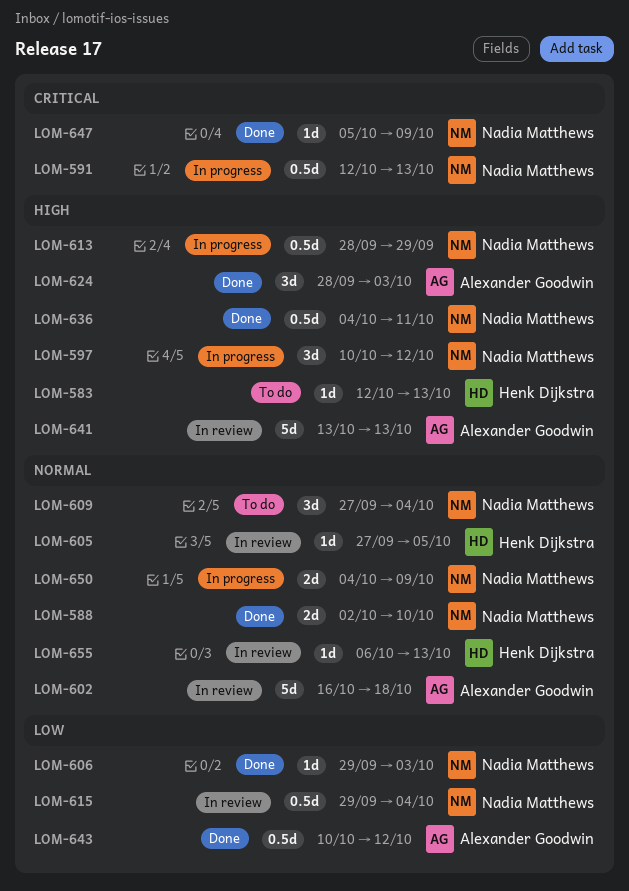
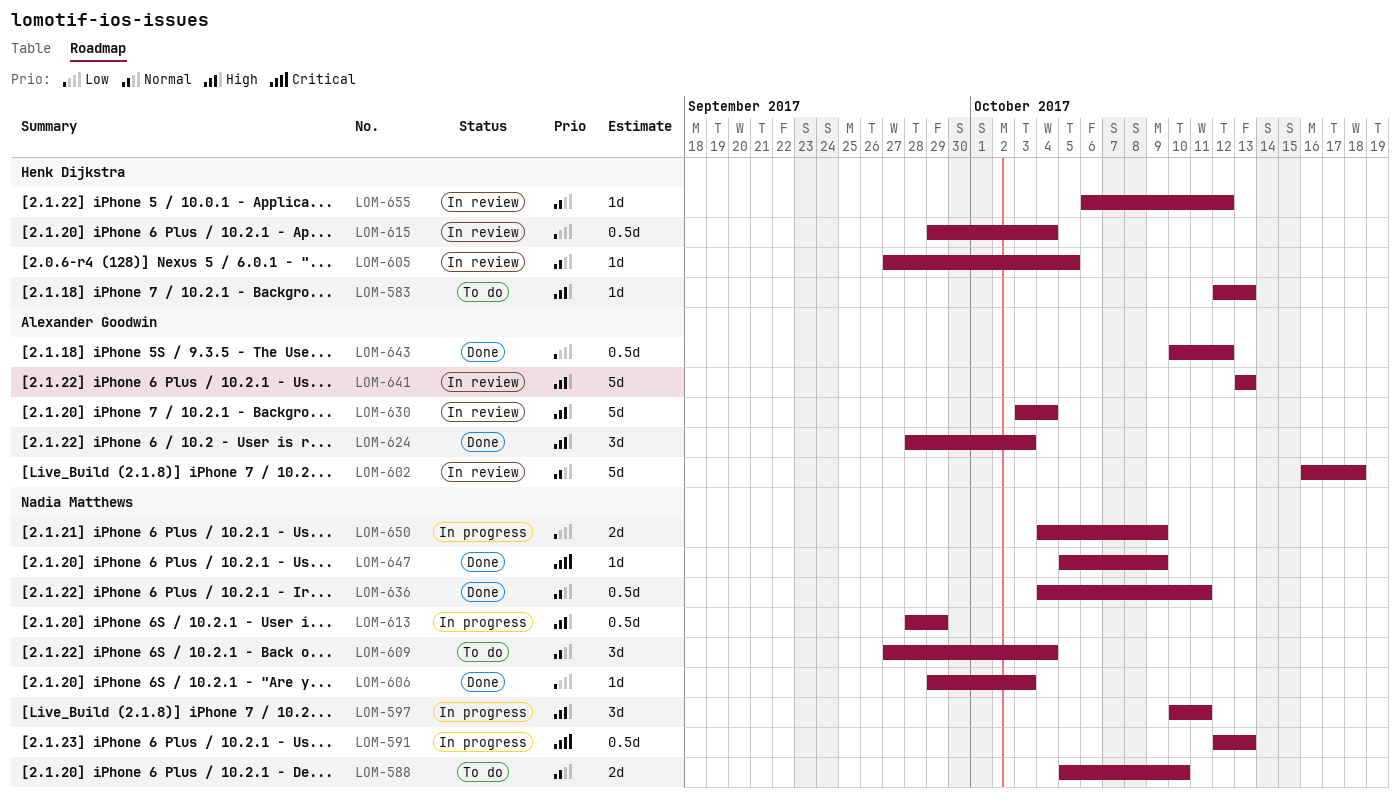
LOM-588, status: Done -> To do
LOM-588, start: Oct 2 -> Oct 5
LOM-597, due: Oct 12 -> Oct 11
LOM-615, owner: Nadia Matthews -> Henk Dijkstra
LOM-630: none -> present
LOM-636, priority: High -> Normal
LOM-650, priority: Normal -> Low
LOM-655, due: Oct 13 -> Oct 12

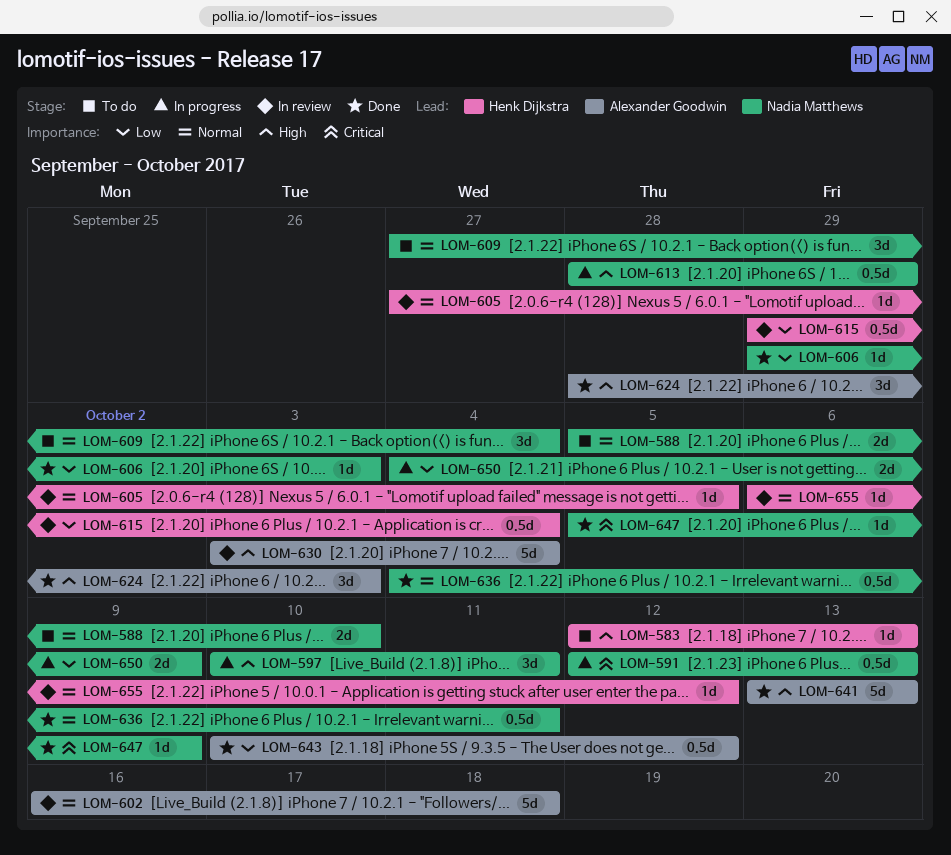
LOM-641, status: In review -> Done

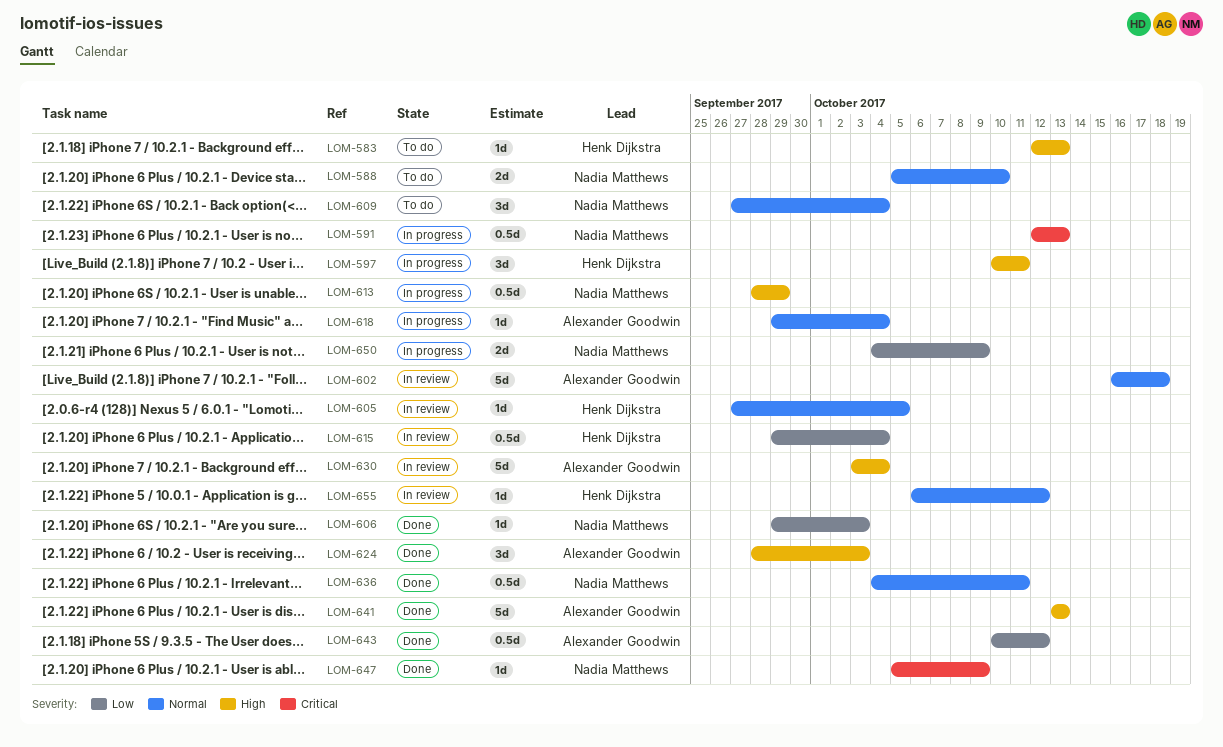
LOM-597, owner: Nadia Matthews -> Henk Dijkstra
LOM-618: none -> present

